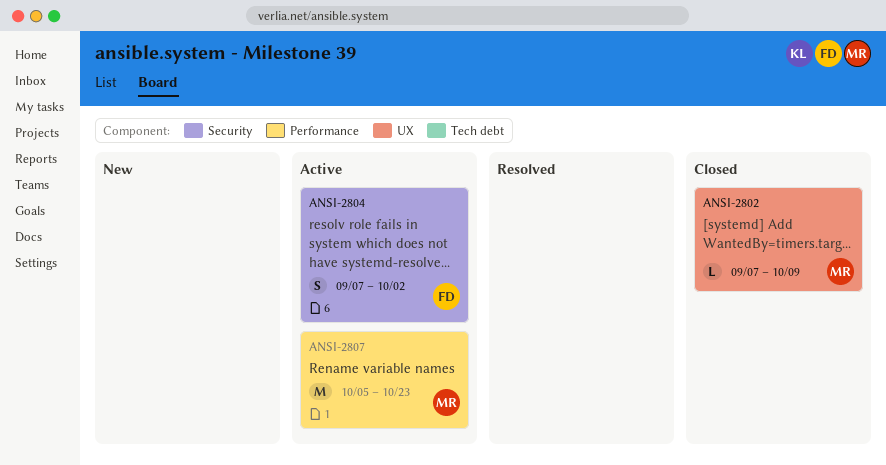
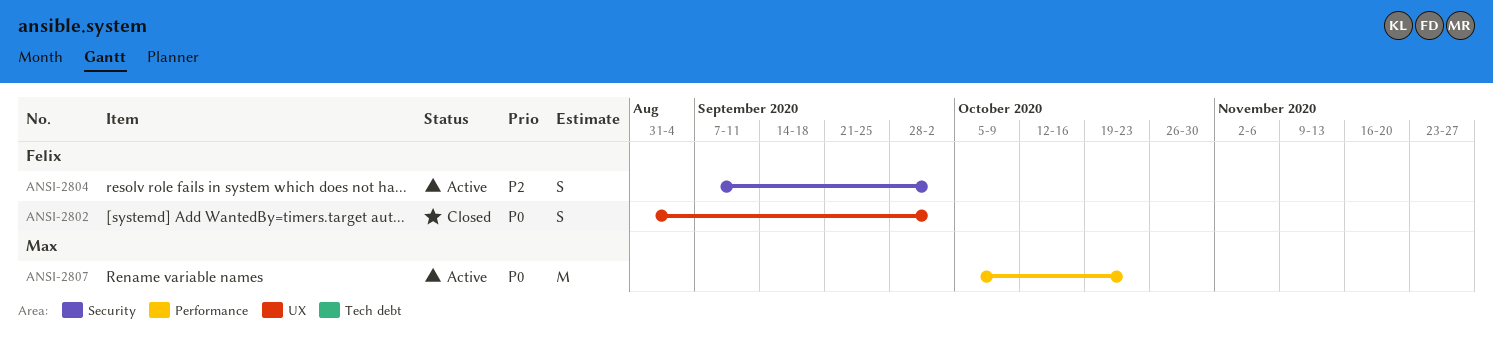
ANSI-2802, owner: Max -> Felix
ANSI-2802, estimate: L -> S
ANSI-2802, start: Sep 7 -> Aug 31
ANSI-2802, due: Oct 9 -> Oct 2

